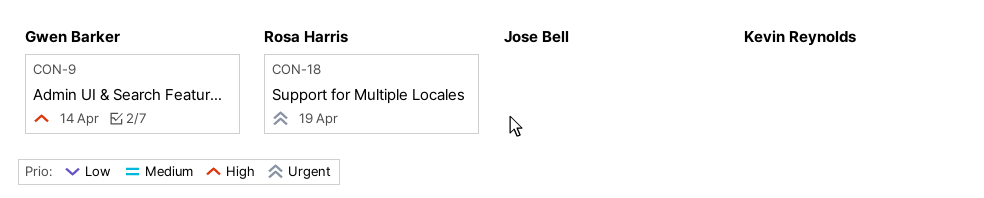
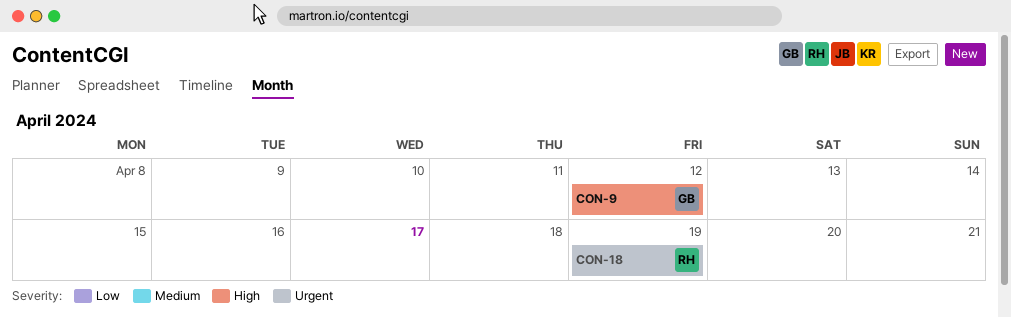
CON-9, due: Apr 14 -> Apr 12

